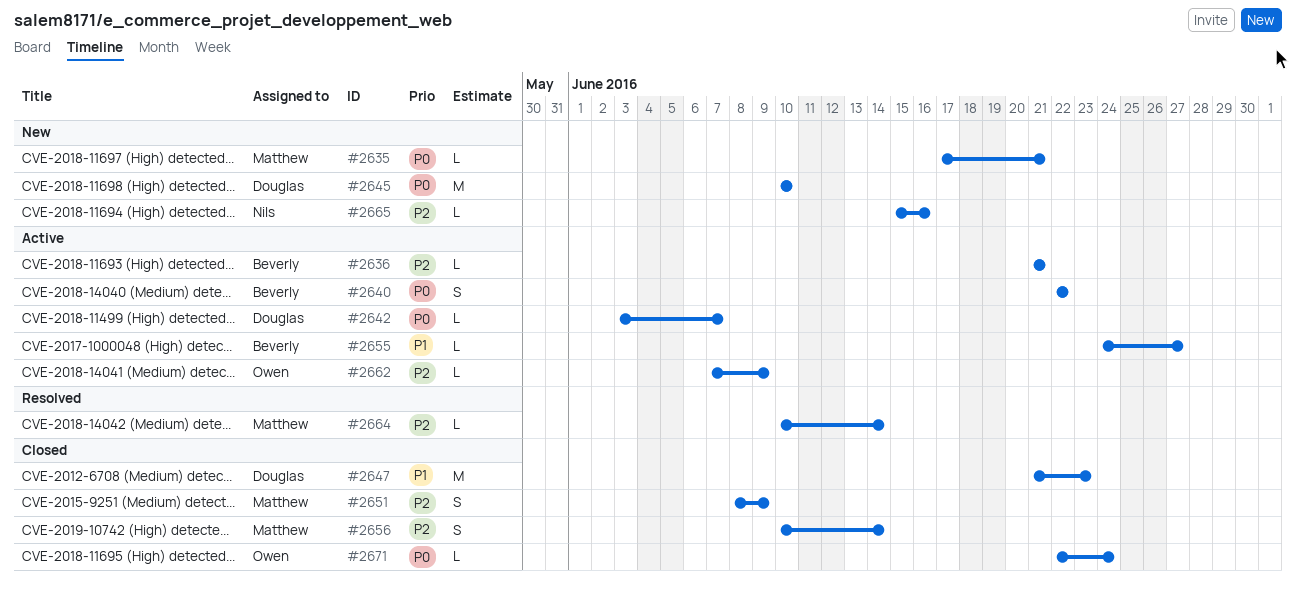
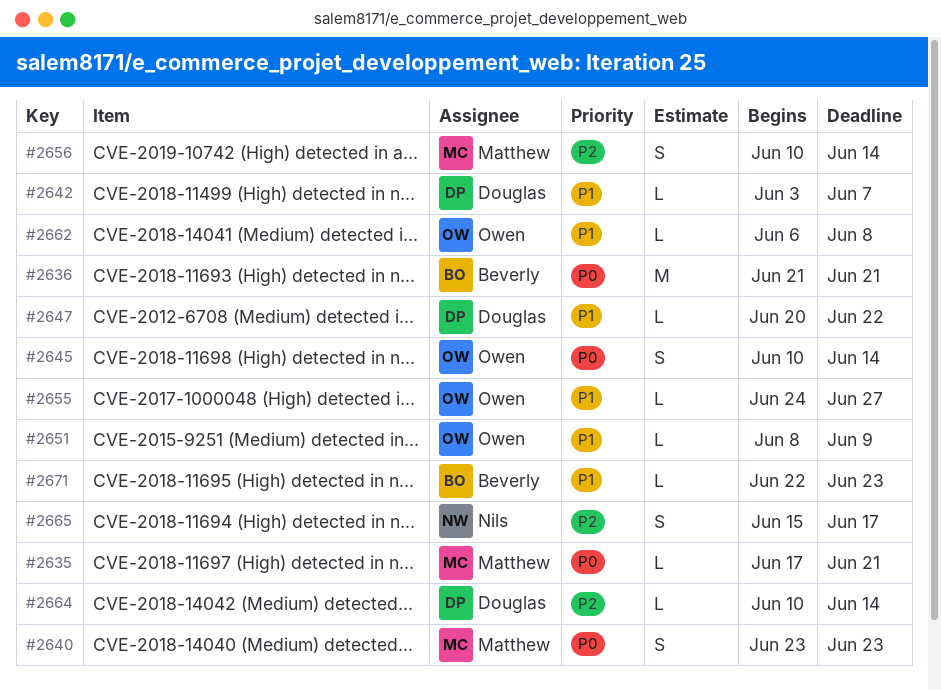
#2636, priority: P2 -> P0
#2636, estimate: L -> M
#2640, owner: Beverly -> Matthew
#2640, start: Jun 22 -> Jun 23
#2640, due: Jun 22 -> Jun 23
#2642, priority: P0 -> P1
#2645, owner: Douglas -> Owen
#2645, estimate: M -> S
#2645, due: Jun 10 -> Jun 14
#2647, estimate: M -> L
#2647, start: Jun 21 -> Jun 20
#2647, due: Jun 23 -> Jun 22
#2651, owner: Matthew -> Owen
#2651, priority: P2 -> P1
#2651, estimate: S -> L
#2655, owner: Beverly -> Owen
#2662, priority: P2 -> P1
#2662, start: Jun 7 -> Jun 6
#2662, due: Jun 9 -> Jun 8
#2664, owner: Matthew -> Douglas
#2665, estimate: L -> S
#2665, due: Jun 16 -> Jun 17
#2671, owner: Owen -> Beverly
#2671, priority: P0 -> P1
#2671, due: Jun 24 -> Jun 23

